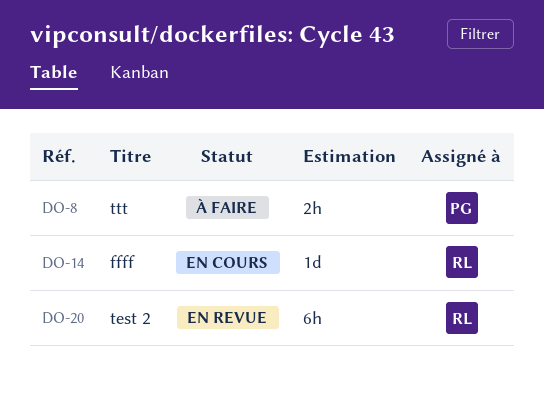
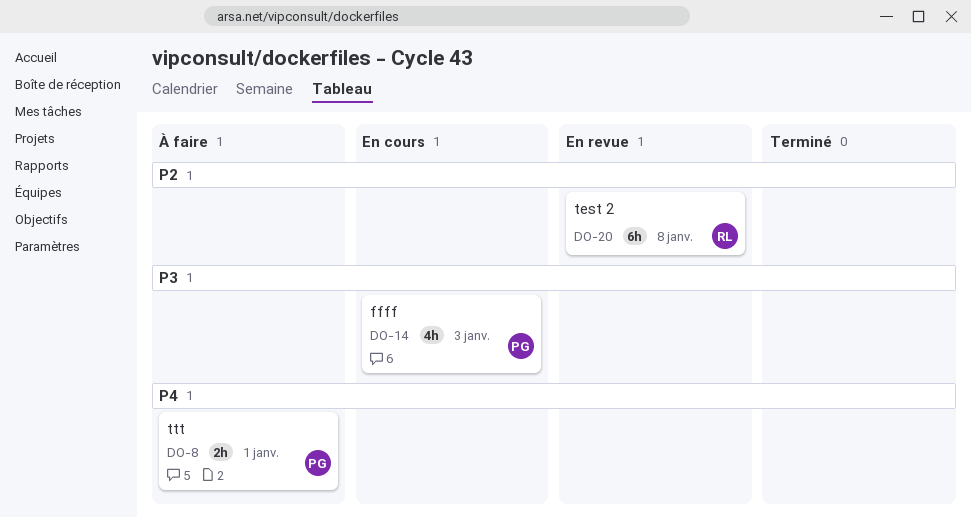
DO-14, owner: RL -> PG
DO-14, estimate: 1d -> 4h

